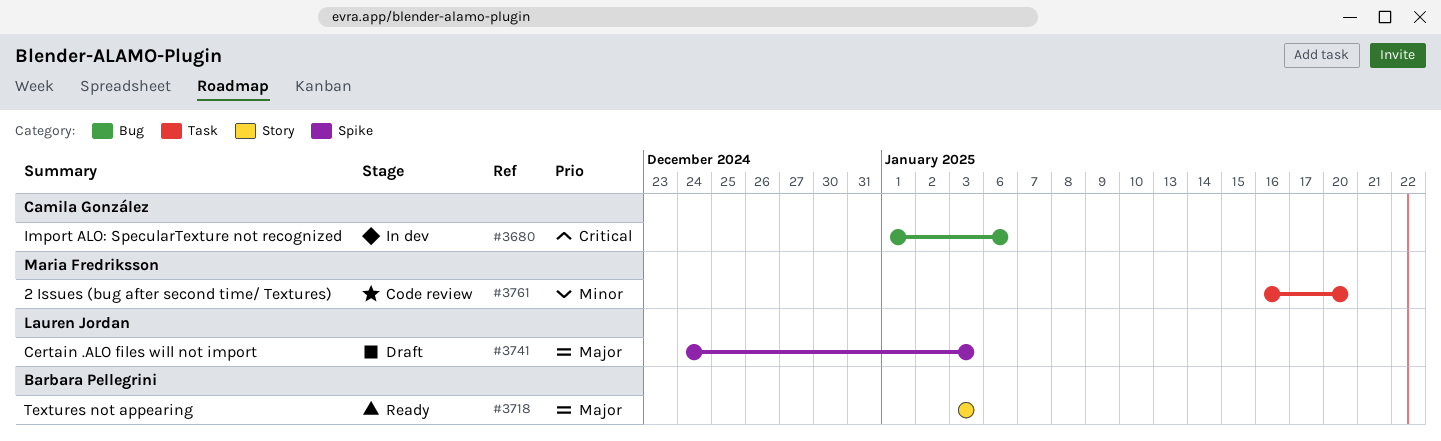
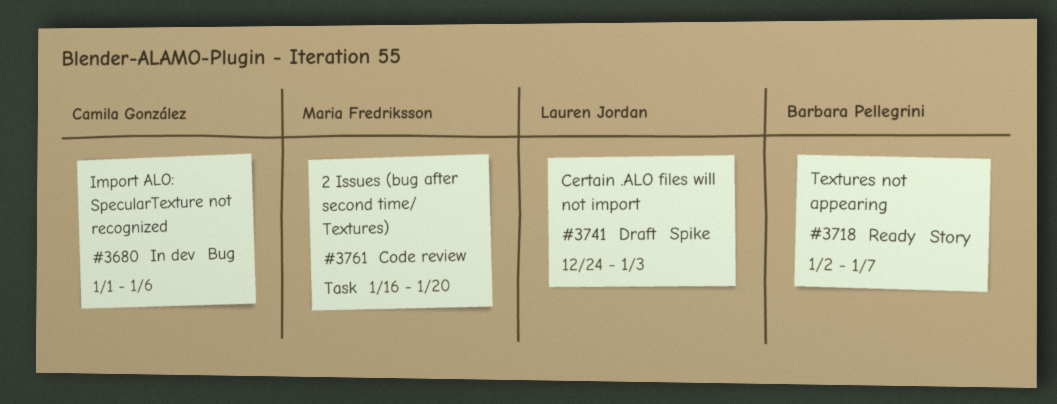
#3718, start: Jan 3 -> Jan 2
#3718, due: Jan 3 -> Jan 7

